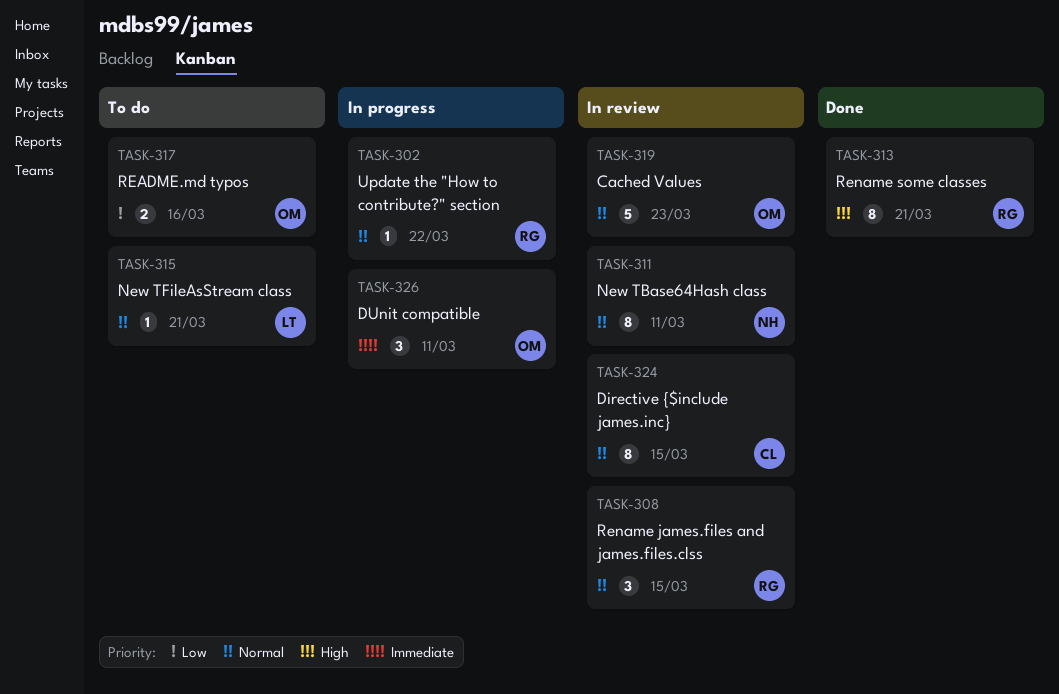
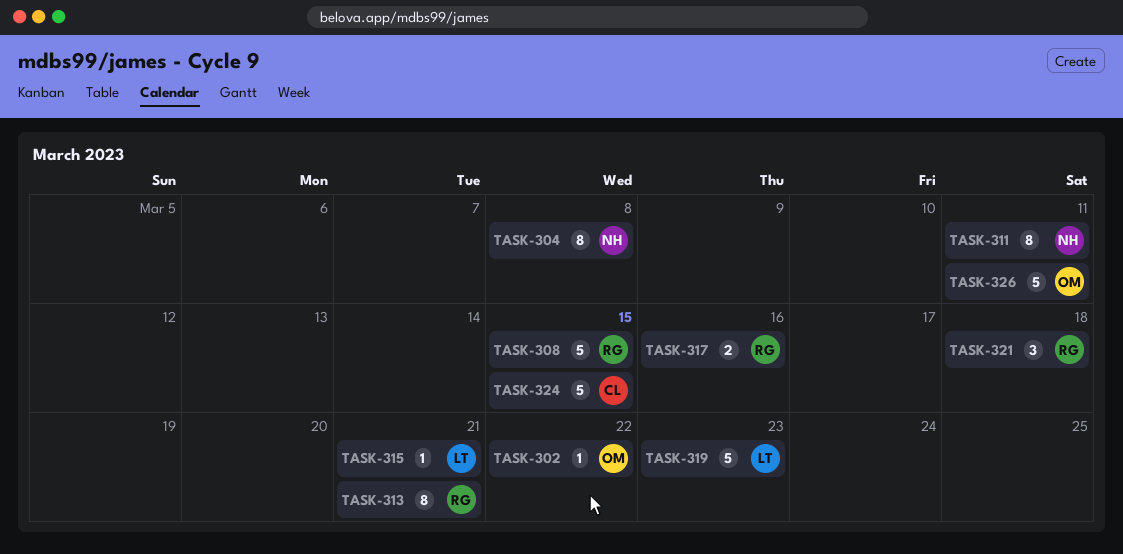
TASK-302, owner: RG -> OM
TASK-304: none -> present
TASK-308, estimate: 3 -> 5
TASK-317, owner: OM -> RG
TASK-319, owner: OM -> LT
TASK-321: none -> present
TASK-324, estimate: 8 -> 5
TASK-326, estimate: 3 -> 5

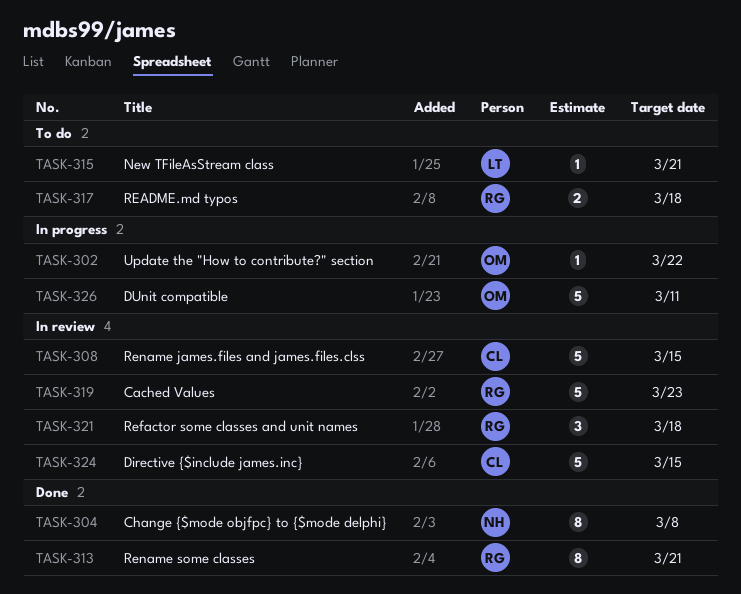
TASK-308, owner: RG -> CL
TASK-311: present -> none
TASK-317, due: Mar 16 -> Mar 18
TASK-319, owner: LT -> RG

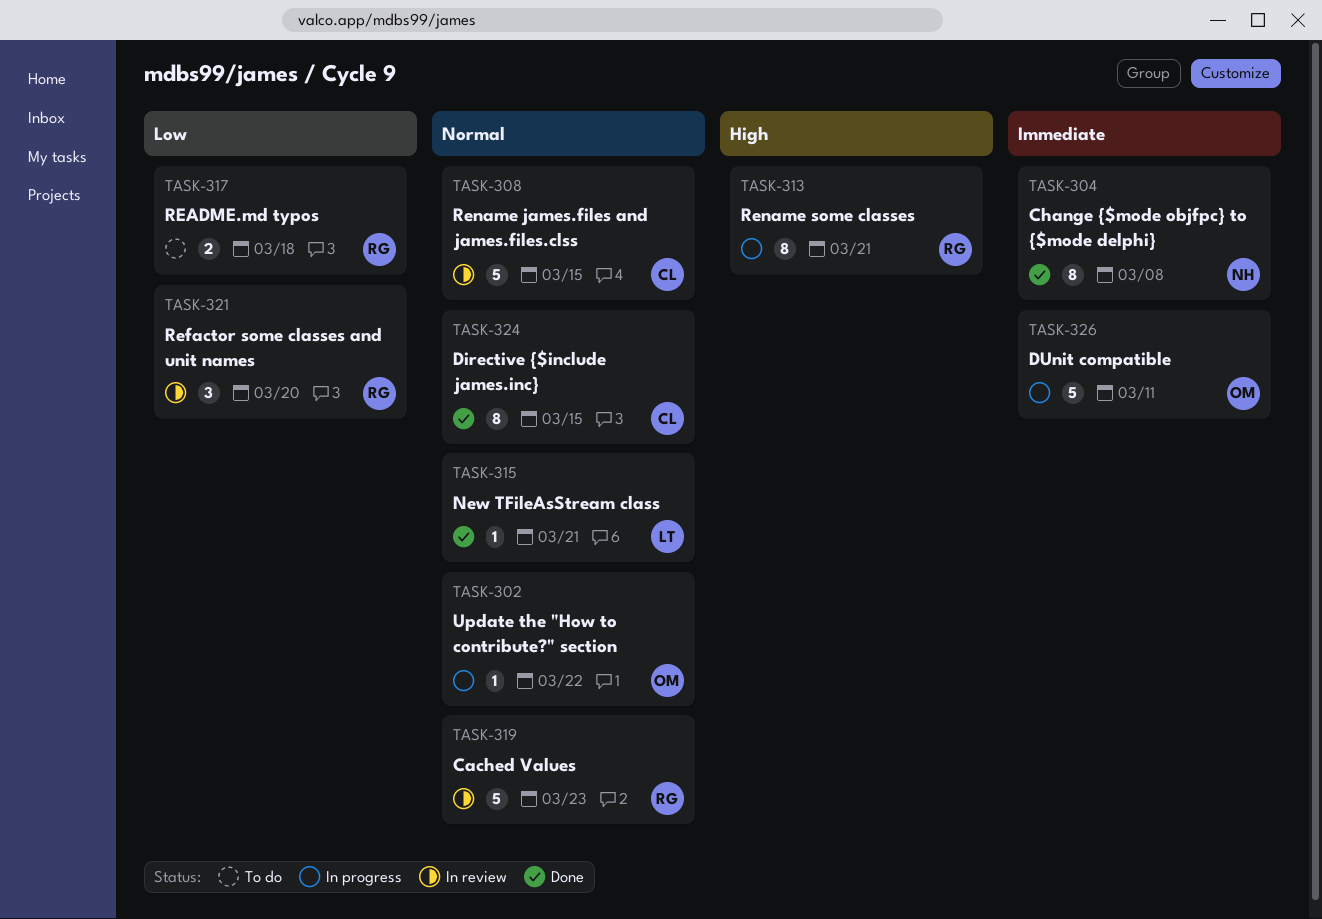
TASK-313, status: Done -> In progress
TASK-315, status: To do -> Done
TASK-321, due: Mar 18 -> Mar 20
TASK-324, status: In review -> Done
TASK-324, estimate: 5 -> 8

